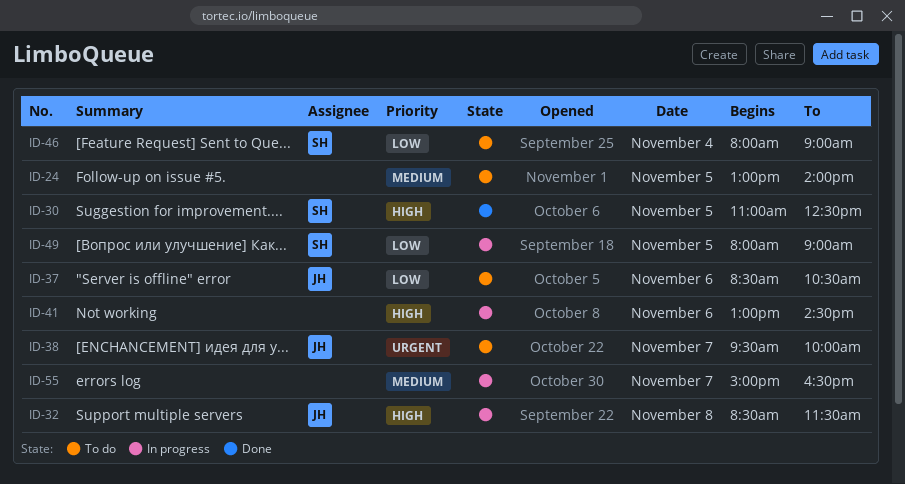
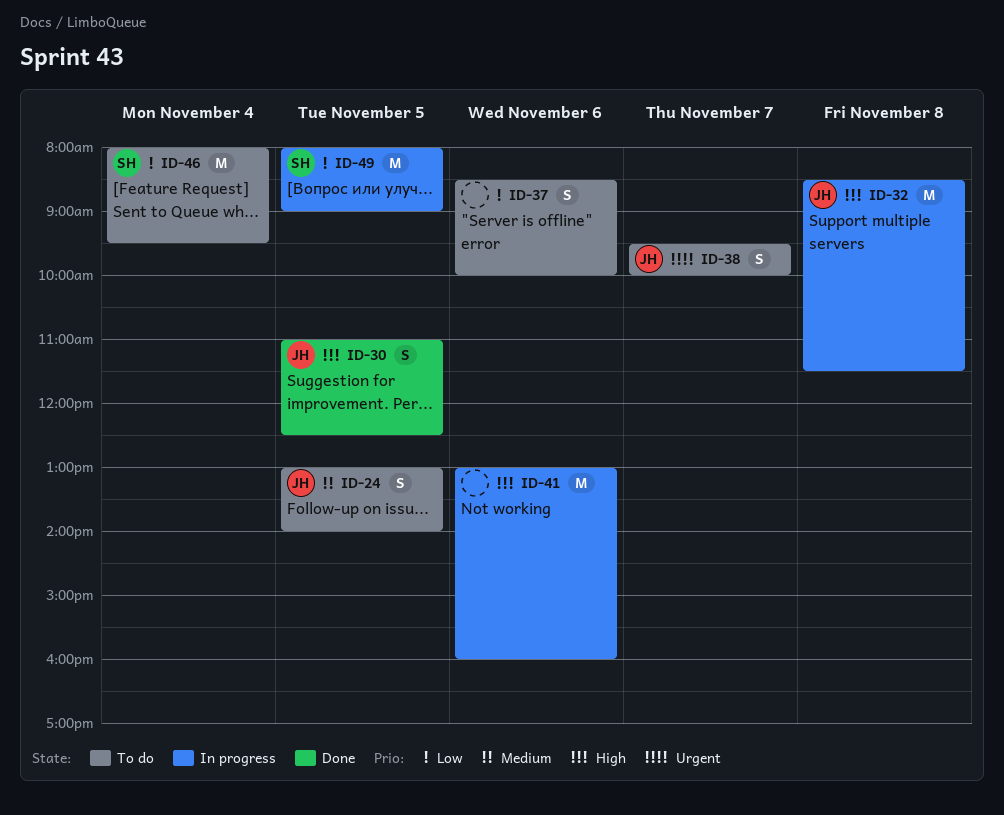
ID-24, owner: none -> JH
ID-30, owner: SH -> JH
ID-37, owner: JH -> none
ID-37, ends: 10:30 -> 10:00
ID-41, ends: 14:30 -> 16:00
ID-46, ends: 09:00 -> 09:30
ID-55: present -> none

